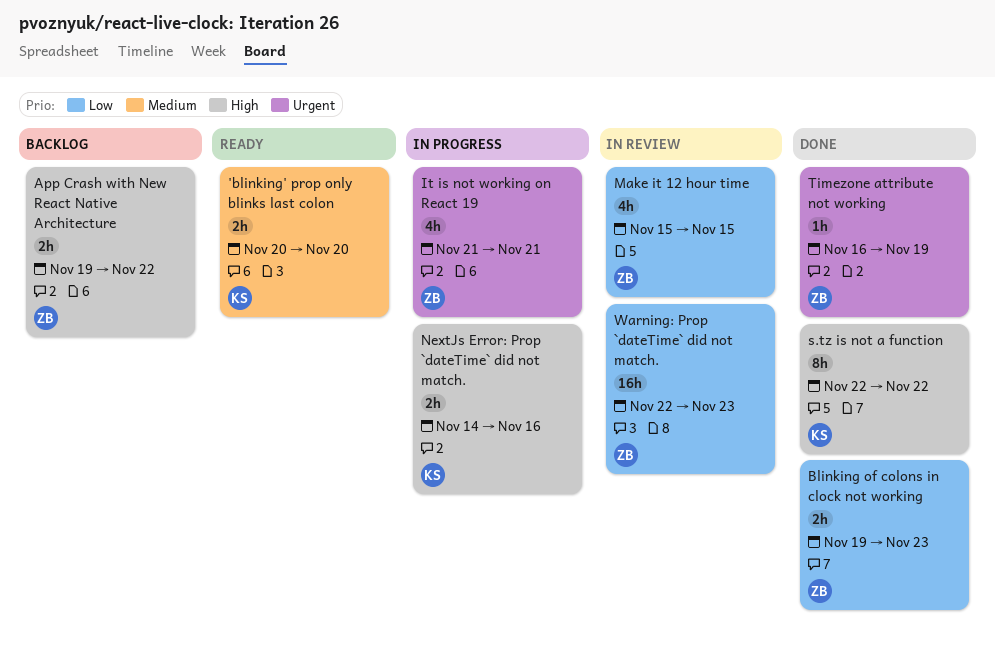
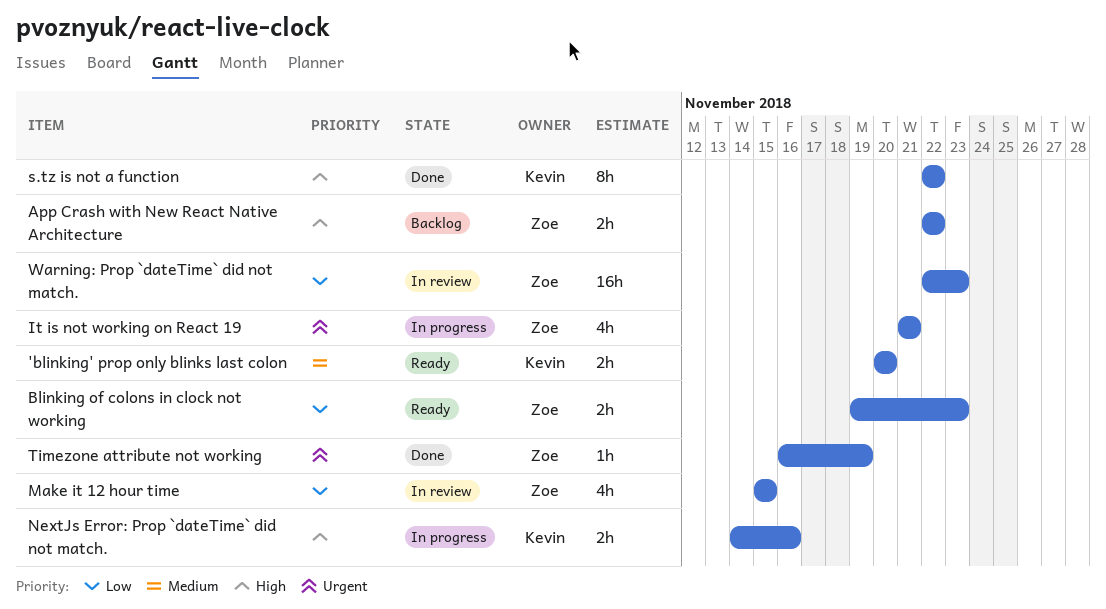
App Crash with New React Native Architecture, start: Nov 19 -> Nov 22
Blinking of colons in clock not working, status: Done -> Ready

